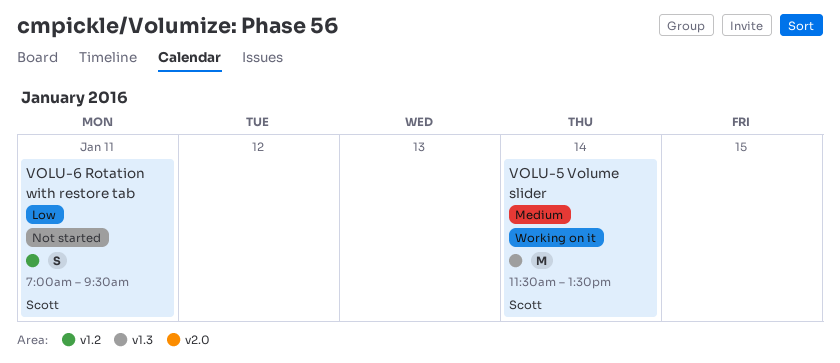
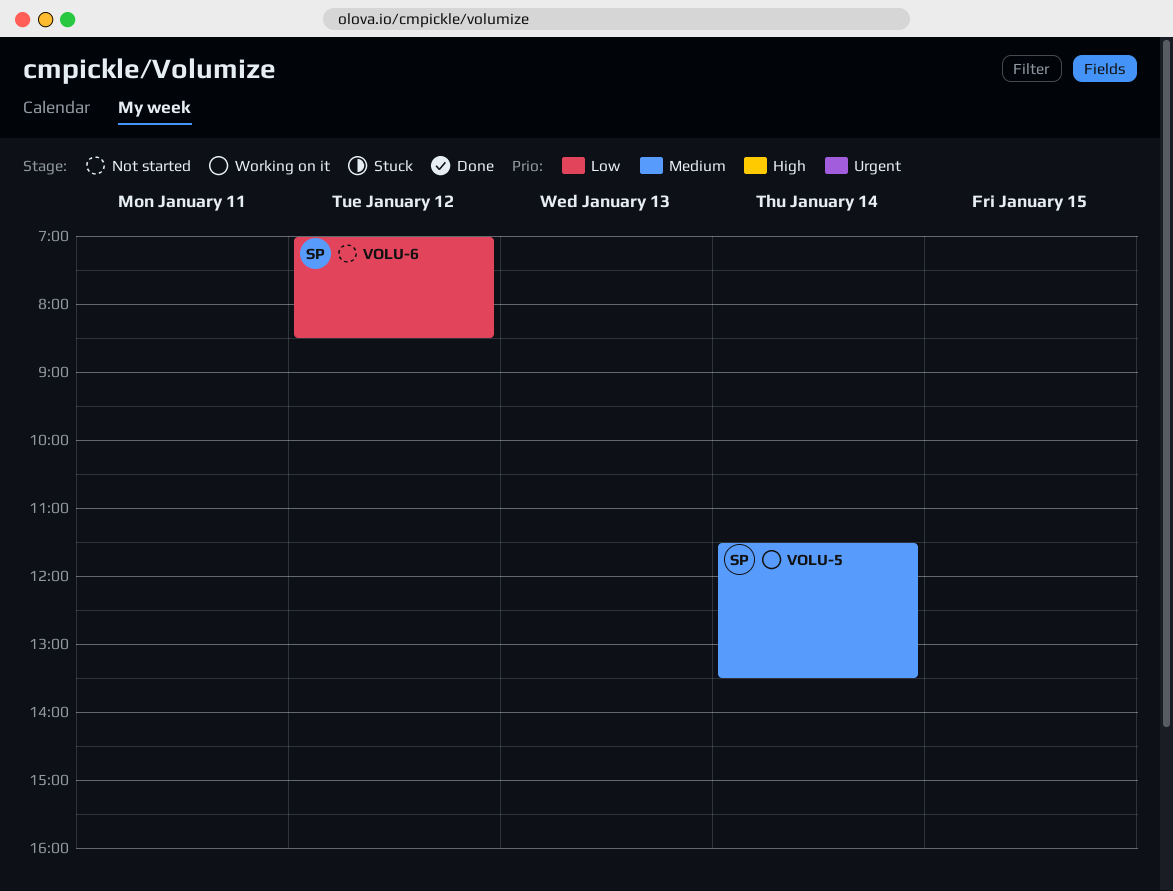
VOLU-6, day: Jan 11 -> Jan 12
VOLU-6, ends: 09:30 -> 08:30

